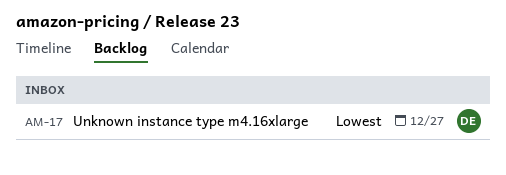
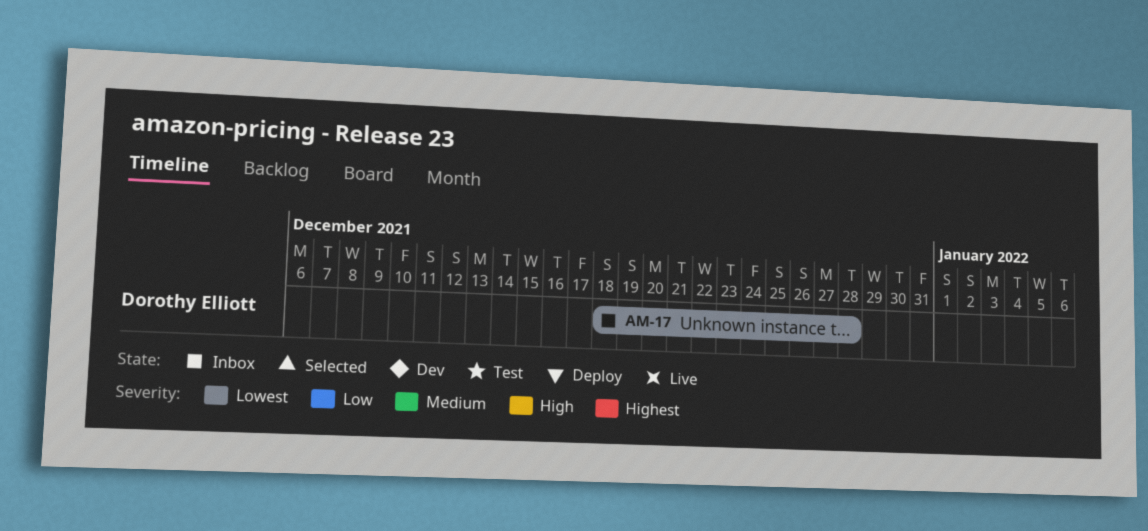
AM-17, due: Dec 27 -> Dec 28

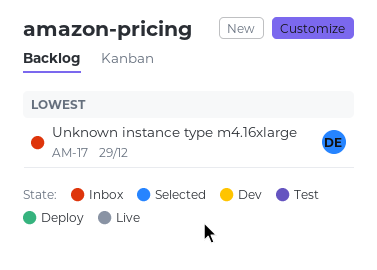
AM-17, due: Dec 28 -> Dec 29

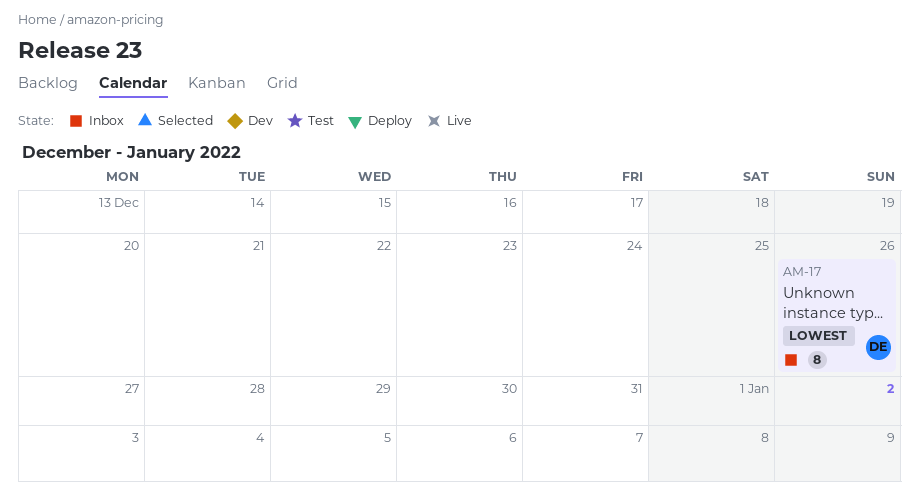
AM-17, due: Dec 29 -> Dec 26

